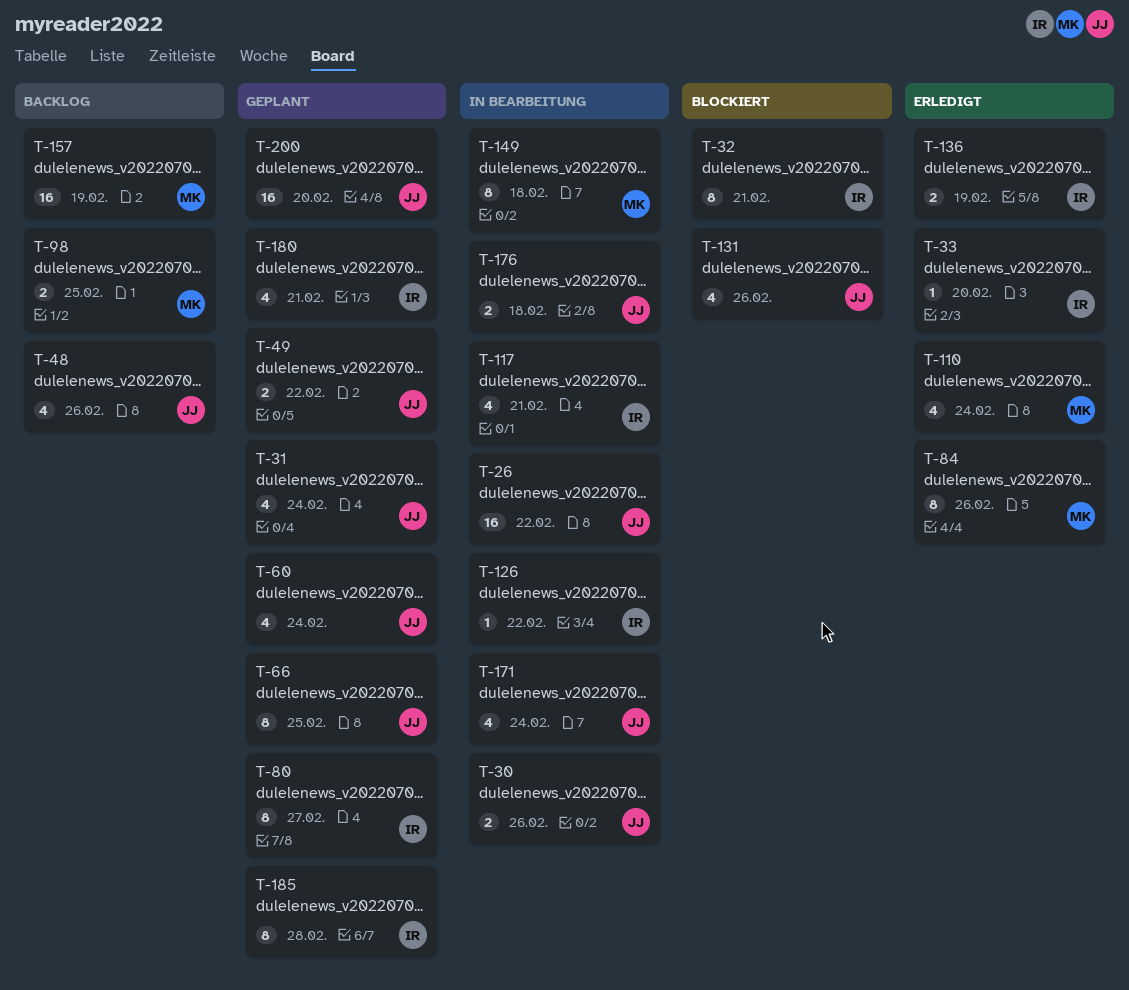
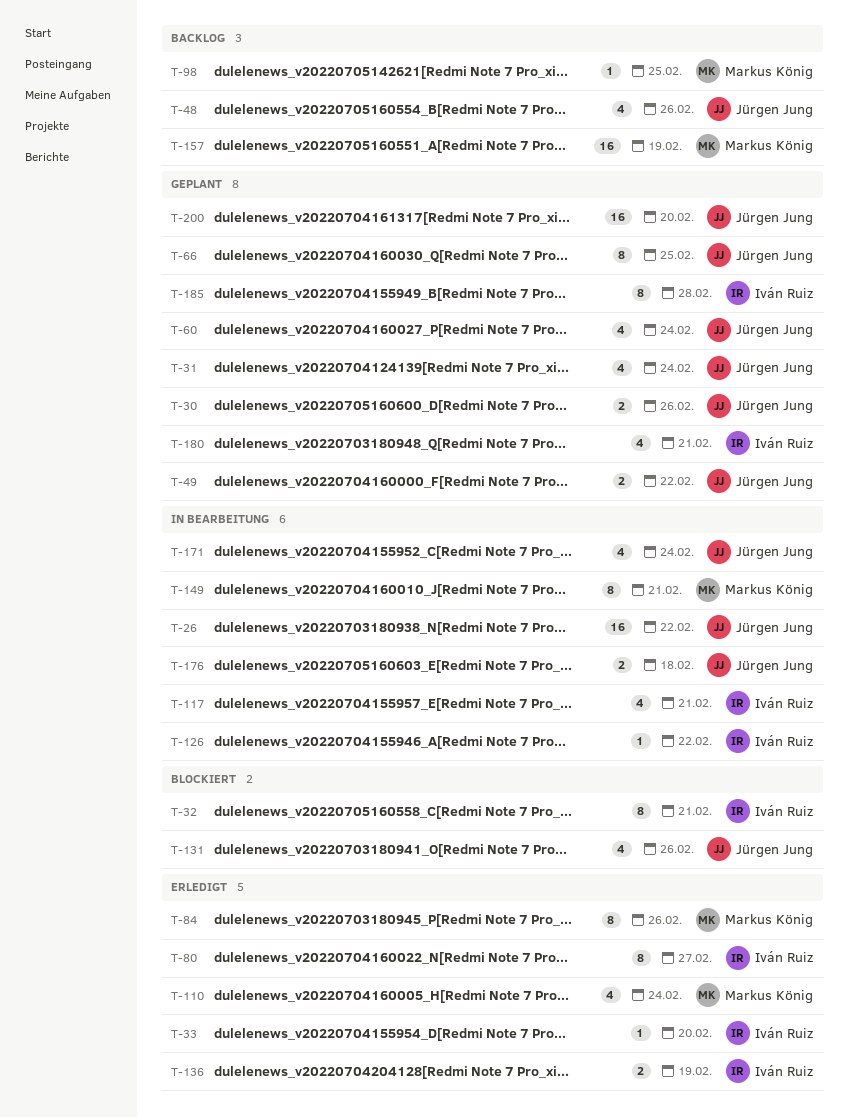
T-30, status: In Bearbeitung -> Geplant
T-80, status: Geplant -> Erledigt
T-98, estimate: 2 -> 1
T-149, due: Feb 18 -> Feb 21

